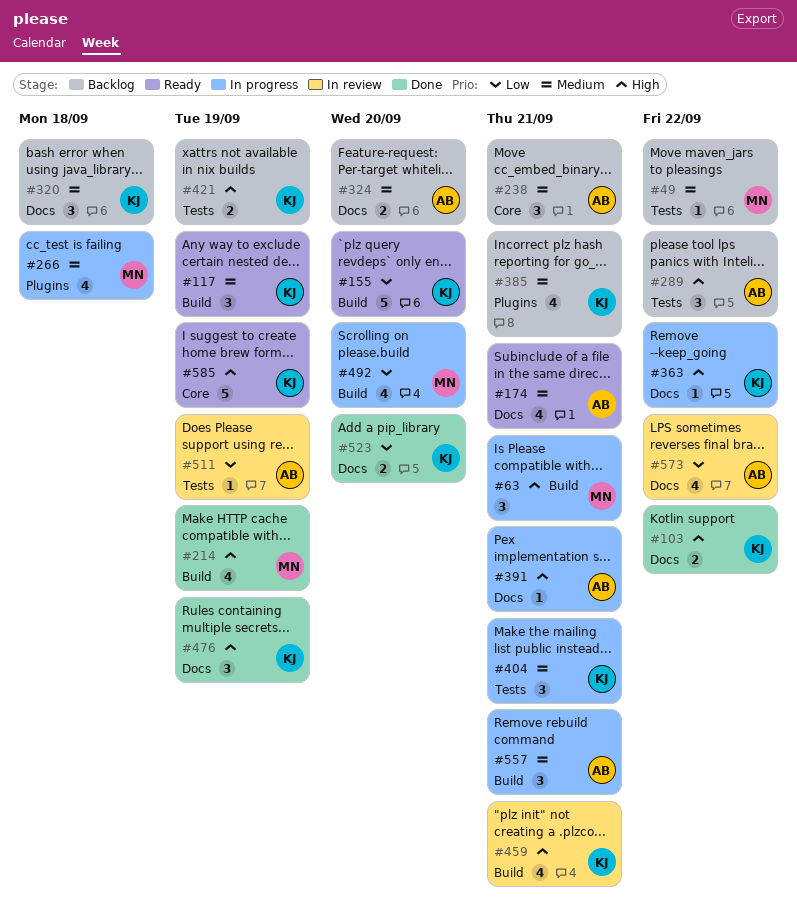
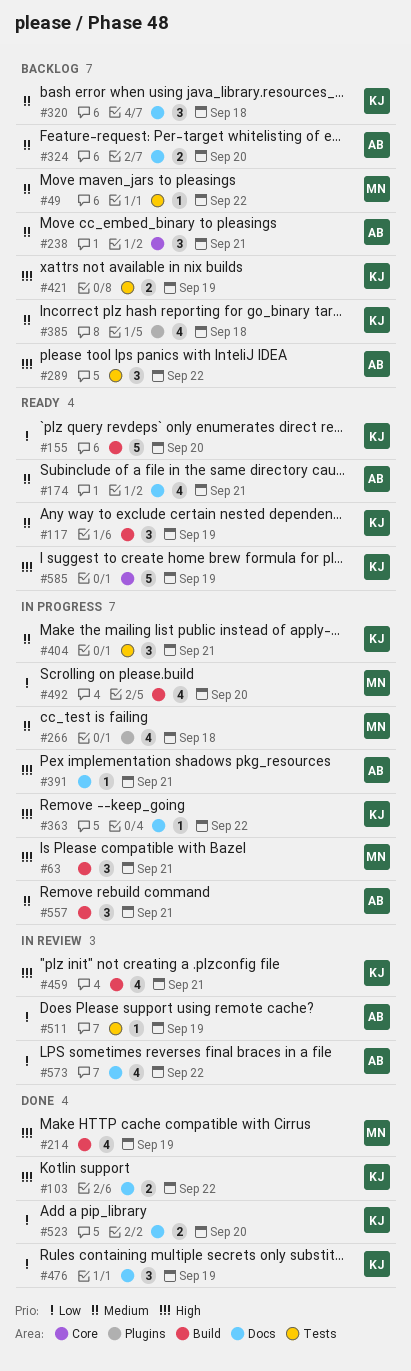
#385, due: Sep 21 -> Sep 18
#476, priority: High -> Low

